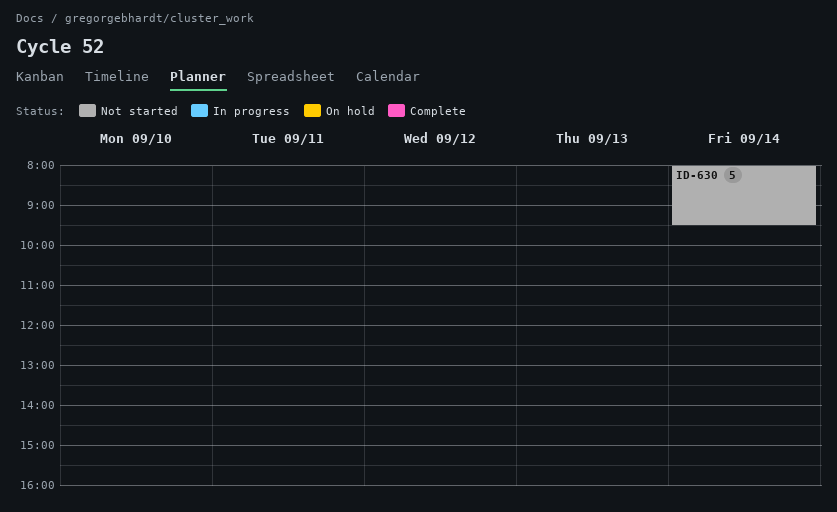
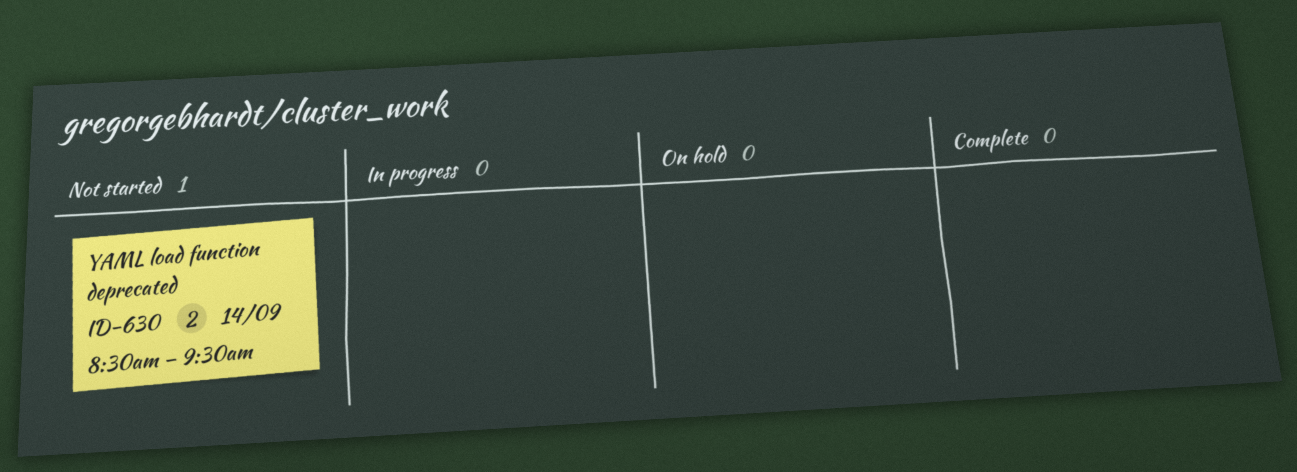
ID-630, estimate: 5 -> 2
ID-630, begins: 08:00 -> 08:30

